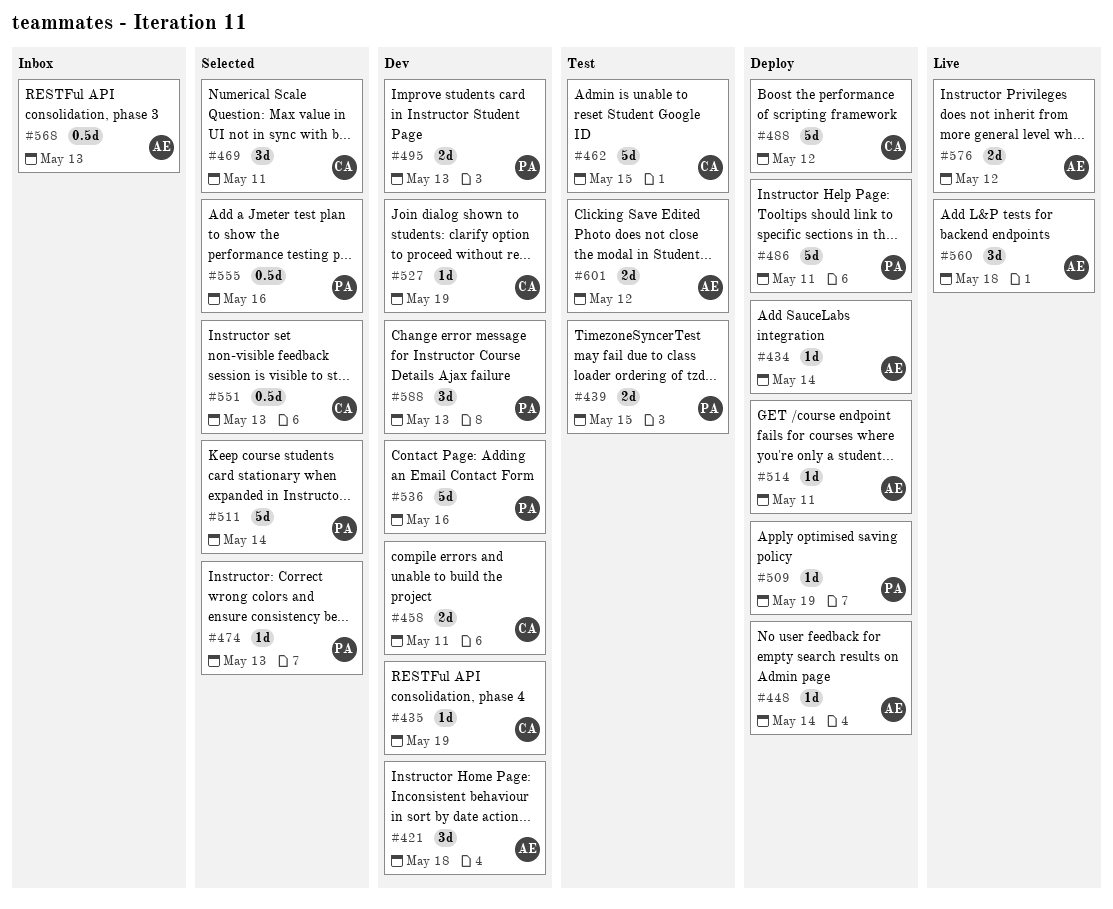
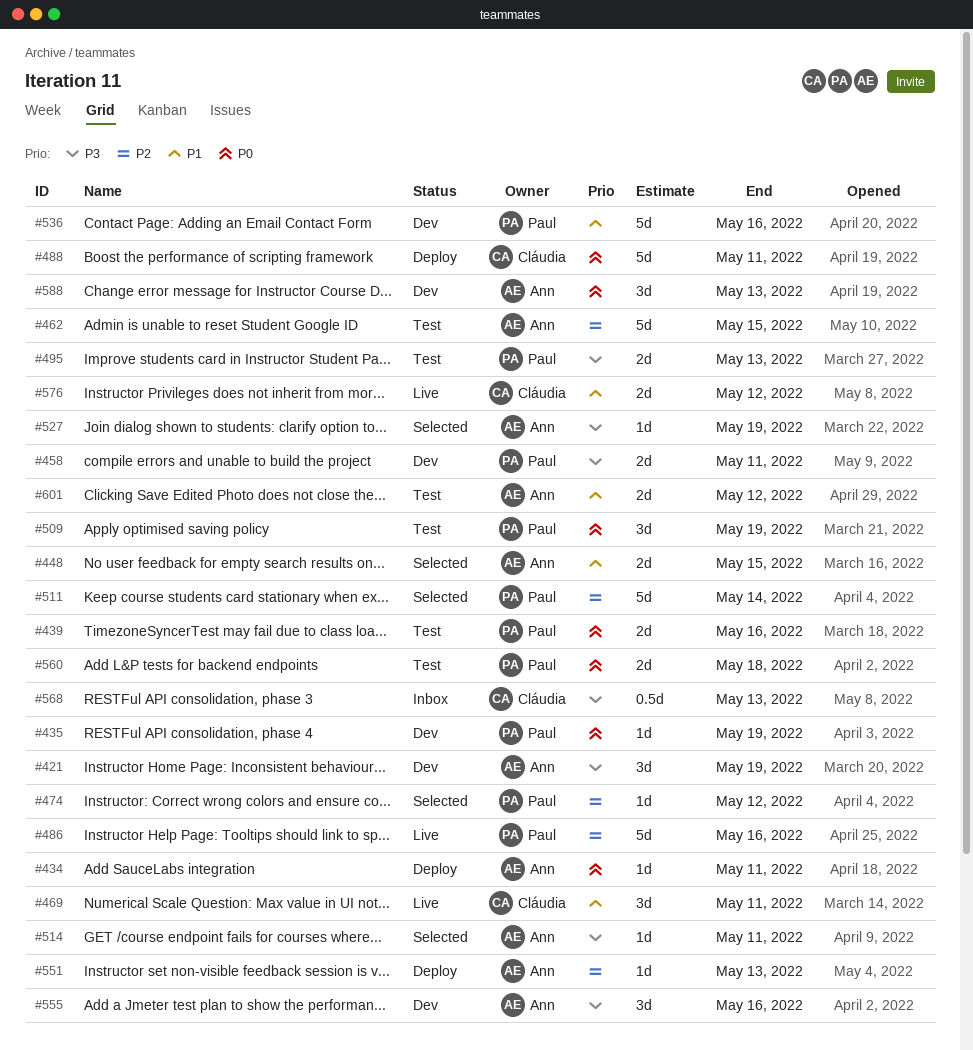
#421, due: May 18 -> May 19
#434, due: May 14 -> May 11
#435, owner: Cláudia -> Paul
#439, due: May 15 -> May 16
#448, status: Deploy -> Selected
#448, estimate: 1d -> 2d
#448, due: May 14 -> May 15
#458, owner: Cláudia -> Paul
#462, owner: Cláudia -> Ann
#469, status: Selected -> Live
#474, due: May 13 -> May 12
#486, status: Deploy -> Live
#486, due: May 11 -> May 16
#488, due: May 12 -> May 11
#495, status: Dev -> Test
#509, status: Deploy -> Test
#509, estimate: 1d -> 3d
#514, status: Deploy -> Selected
#527, status: Dev -> Selected
#527, owner: Cláudia -> Ann
#551, status: Selected -> Deploy
#551, owner: Cláudia -> Ann
#551, estimate: 0.5d -> 1d
#555, status: Selected -> Dev
#555, owner: Paul -> Ann
#555, estimate: 0.5d -> 3d
#560, status: Live -> Test
#560, owner: Ann -> Paul
#560, estimate: 3d -> 2d
#568, owner: Ann -> Cláudia
#576, owner: Ann -> Cláudia
#588, owner: Paul -> Ann

